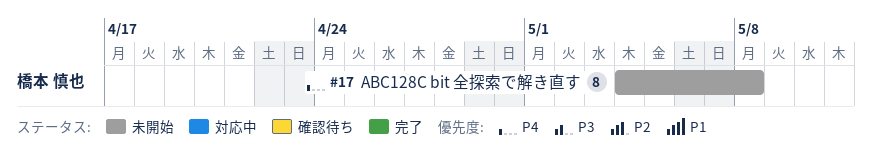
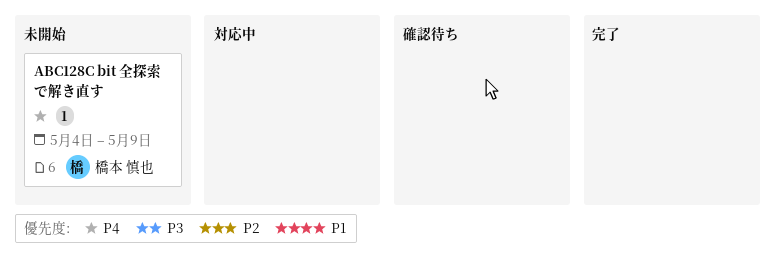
ABC128C bit 全探索で解き直す, estimate: 8 -> 1
ABC128C bit 全探索で解き直す, due: May 8 -> May 9

